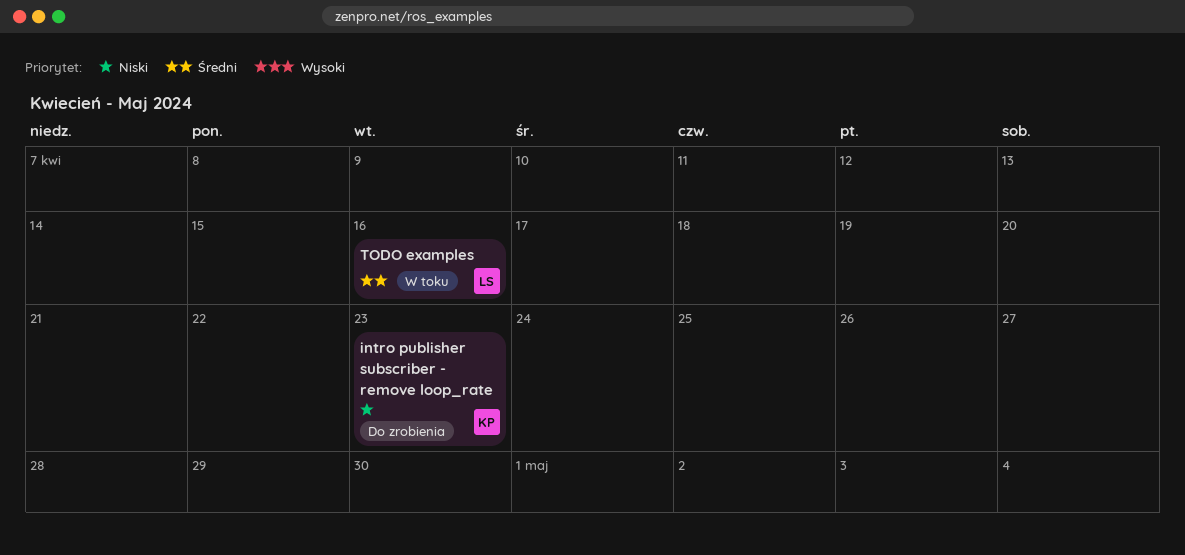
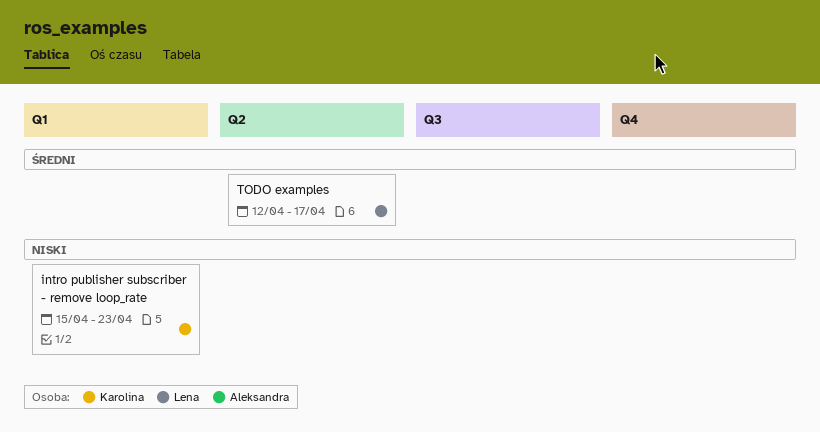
TODO examples, due: Apr 16 -> Apr 17

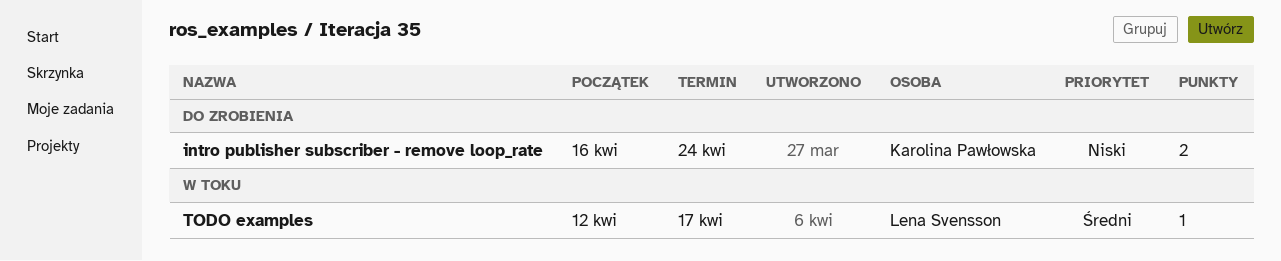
intro publisher subscriber - remove loop_rate, start: Apr 15 -> Apr 16
intro publisher subscriber - remove loop_rate, due: Apr 23 -> Apr 24

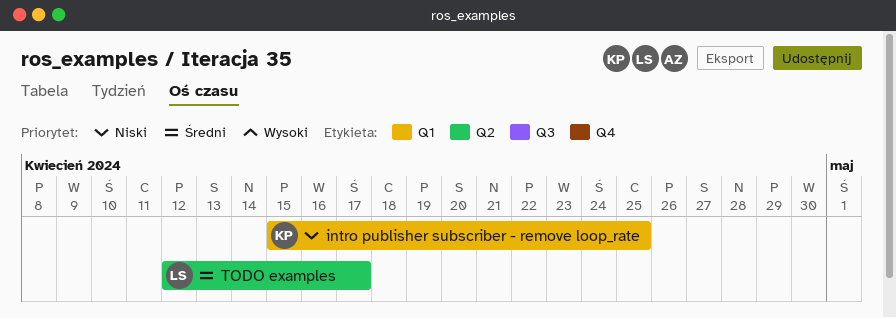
intro publisher subscriber - remove loop_rate, start: Apr 16 -> Apr 15
intro publisher subscriber - remove loop_rate, due: Apr 24 -> Apr 25

